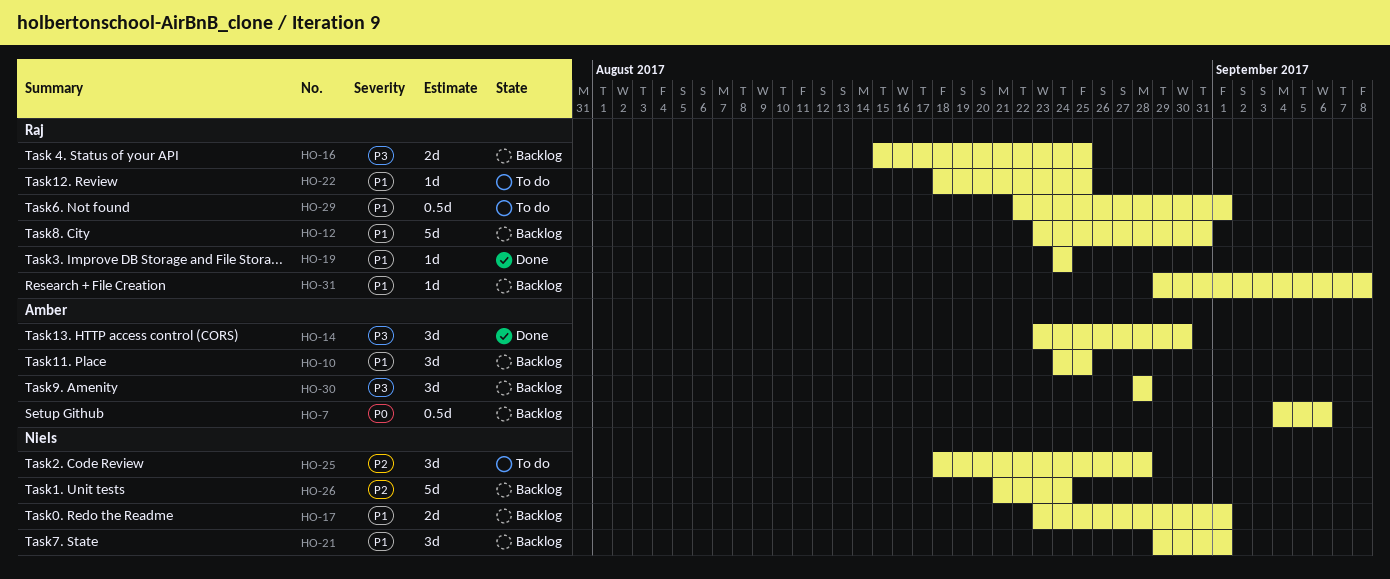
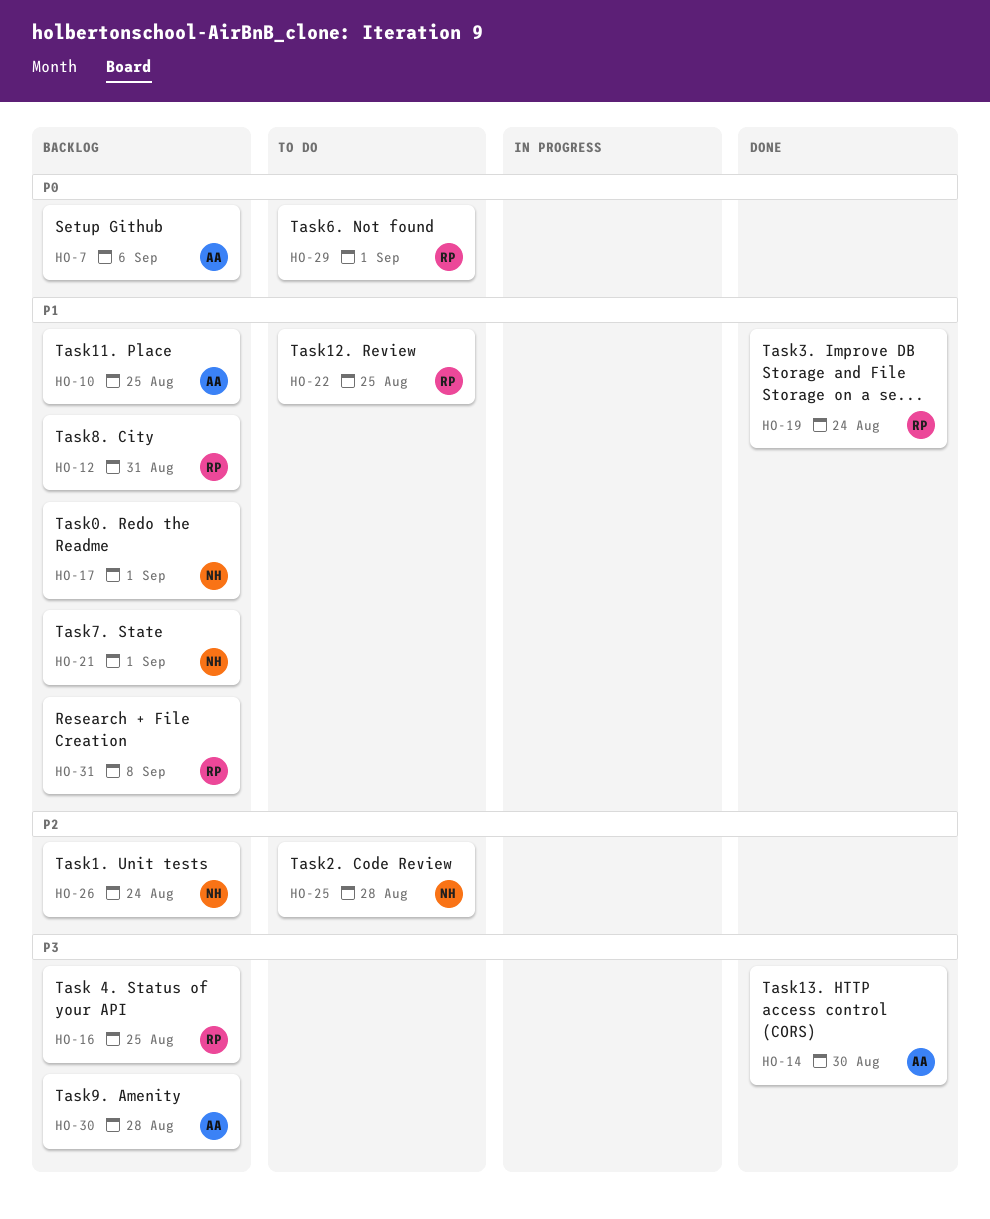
HO-29, priority: P1 -> P0

